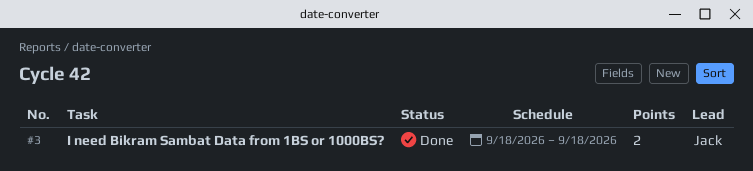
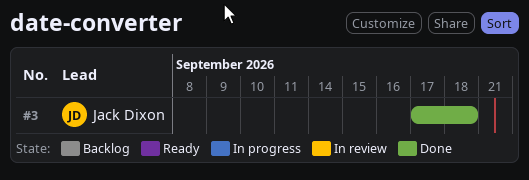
#3, start: Sep 18 -> Sep 17

